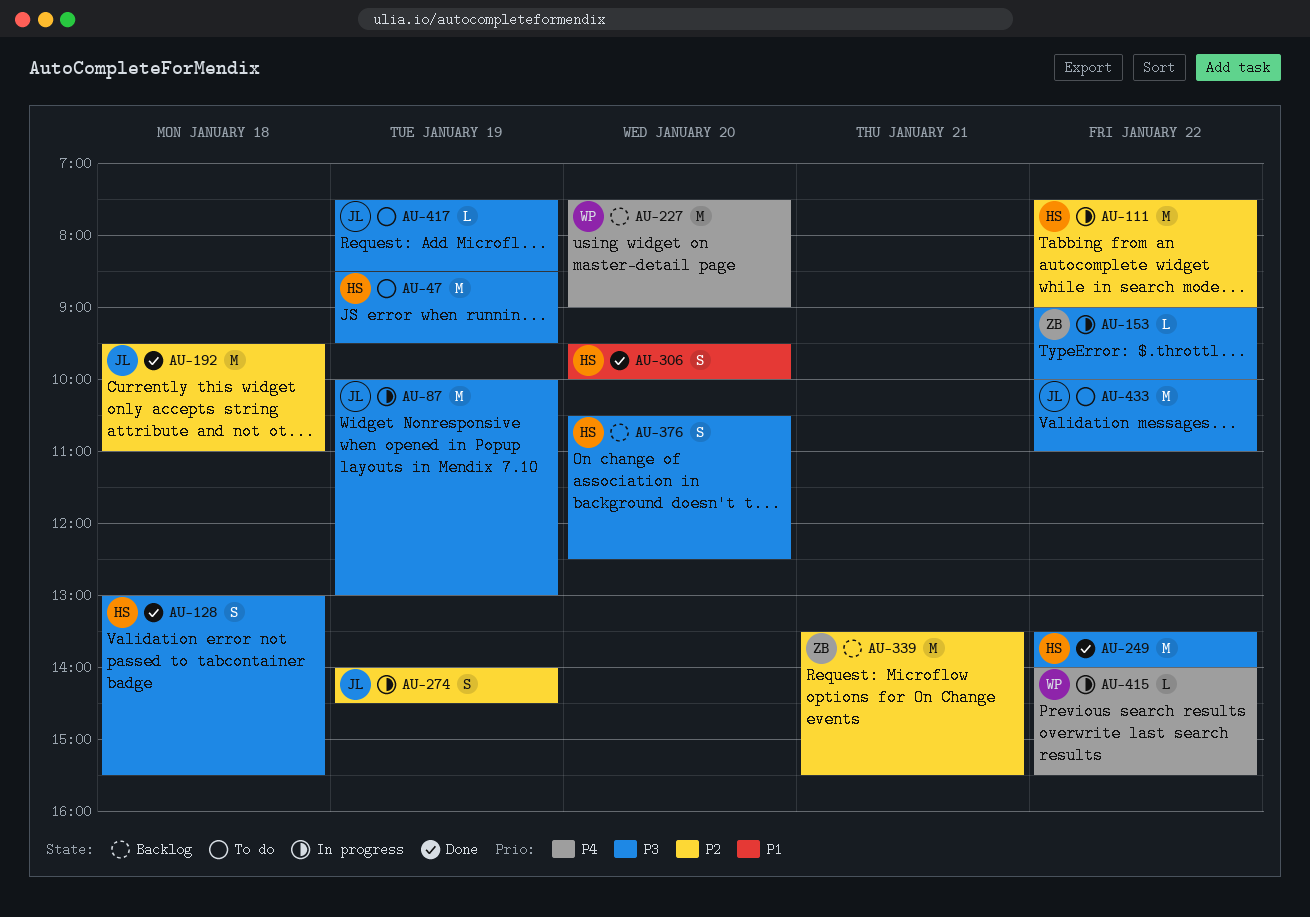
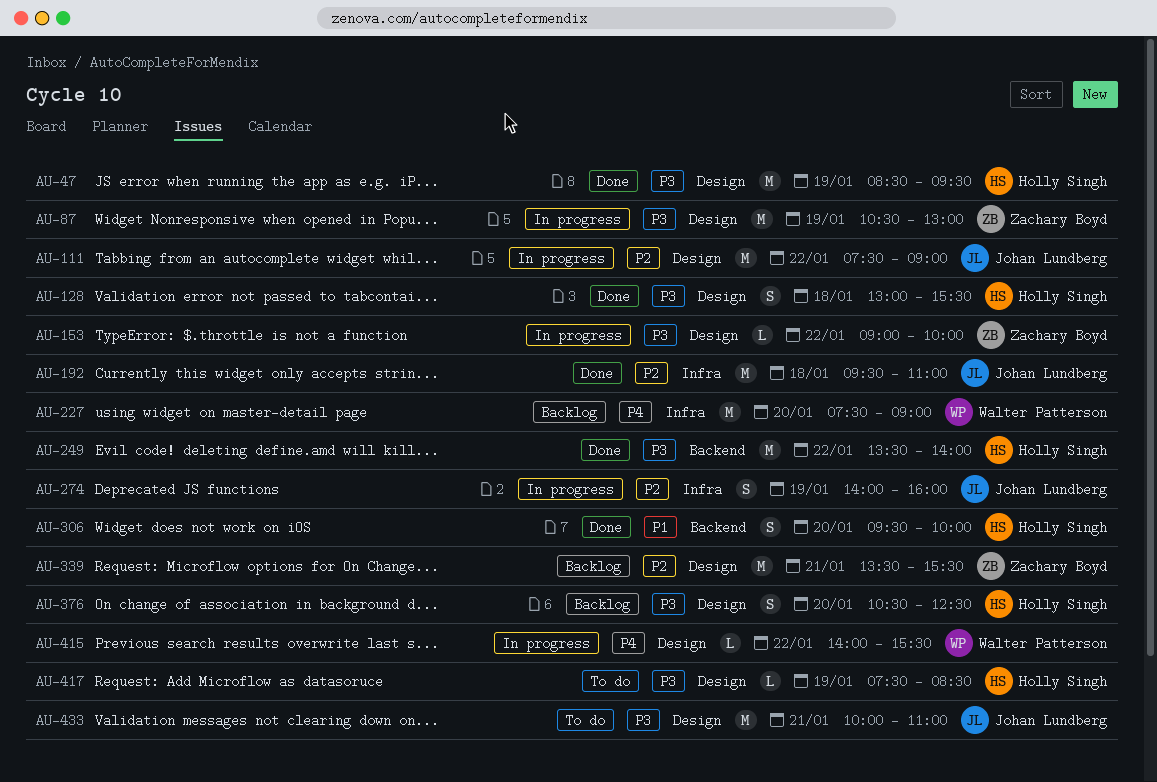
AU-47, status: To do -> Done
AU-87, owner: Johan Lundberg -> Zachary Boyd
AU-87, begins: 10:00 -> 10:30
AU-111, owner: Holly Singh -> Johan Lundberg
AU-274, ends: 14:30 -> 16:00
AU-417, owner: Johan Lundberg -> Holly Singh
AU-433, day: Jan 22 -> Jan 21

